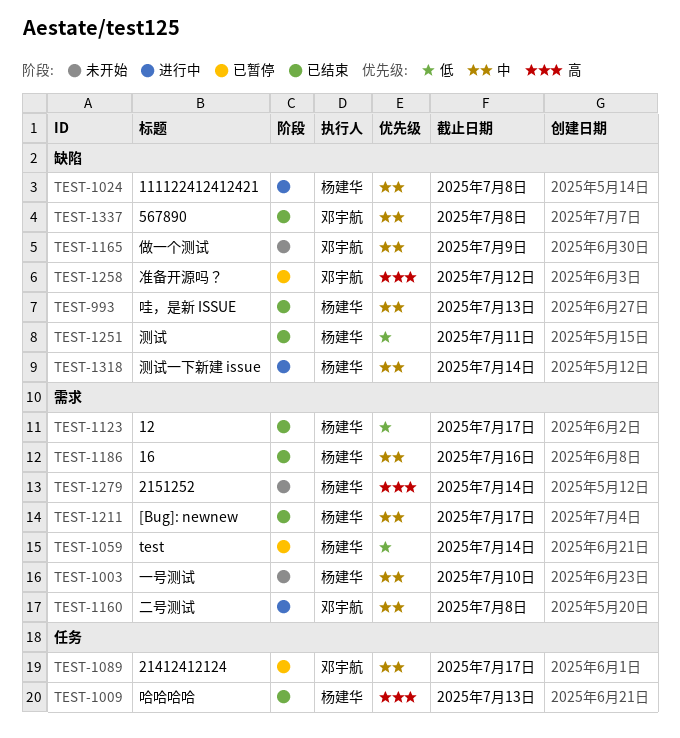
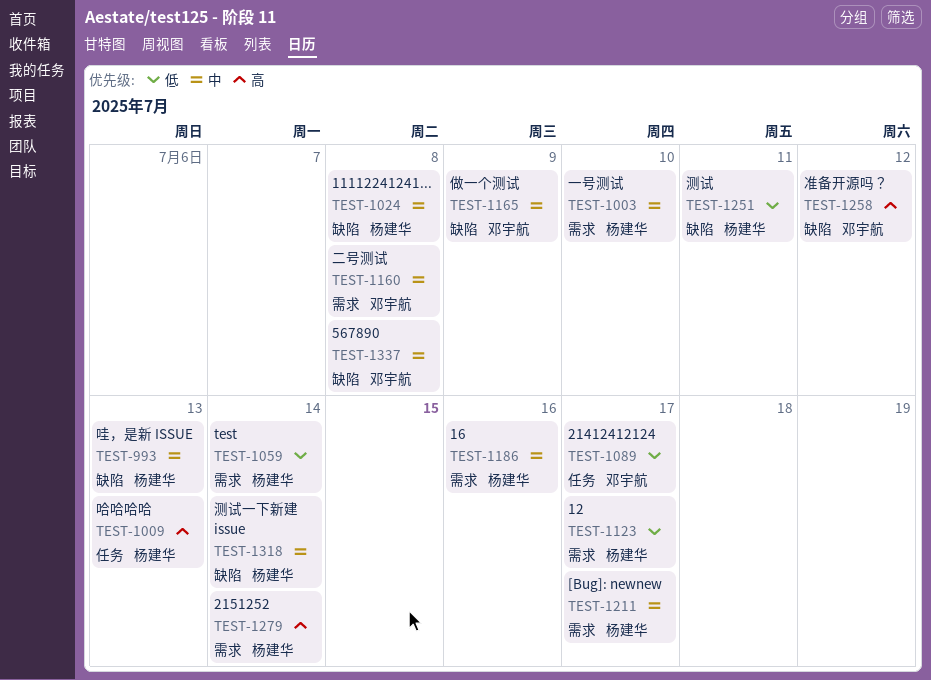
TEST-1089, priority: 中 -> 低

